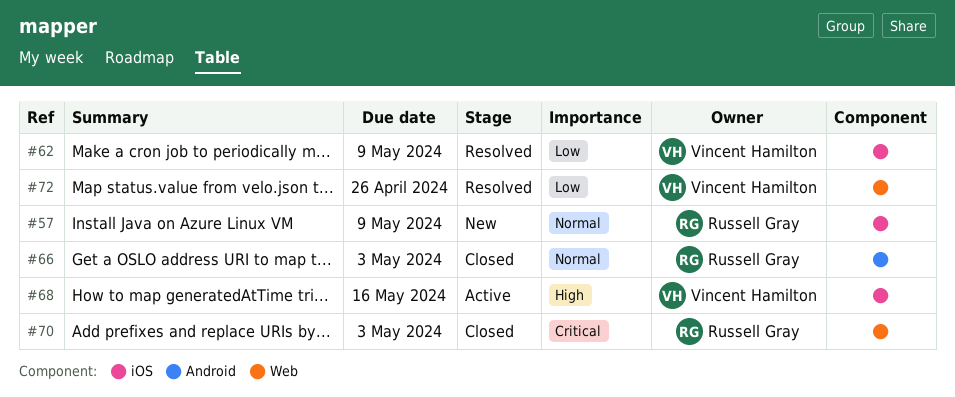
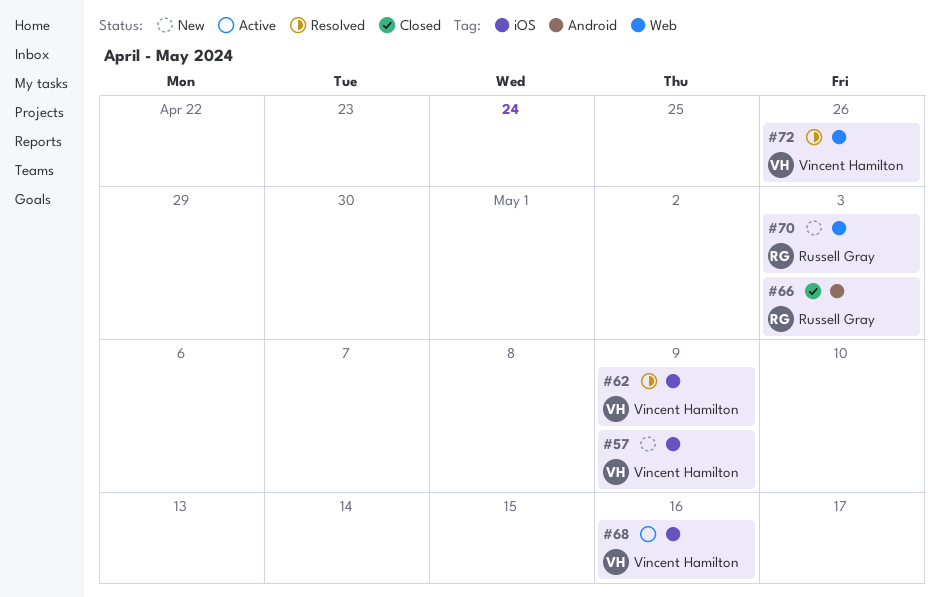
#57, owner: Russell Gray -> Vincent Hamilton
#70, status: Closed -> New

